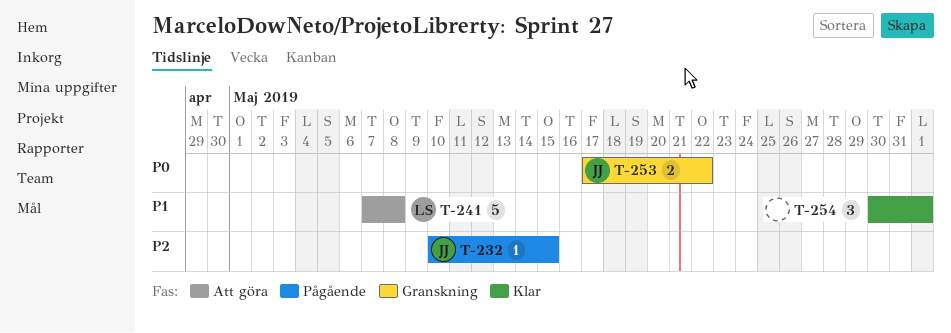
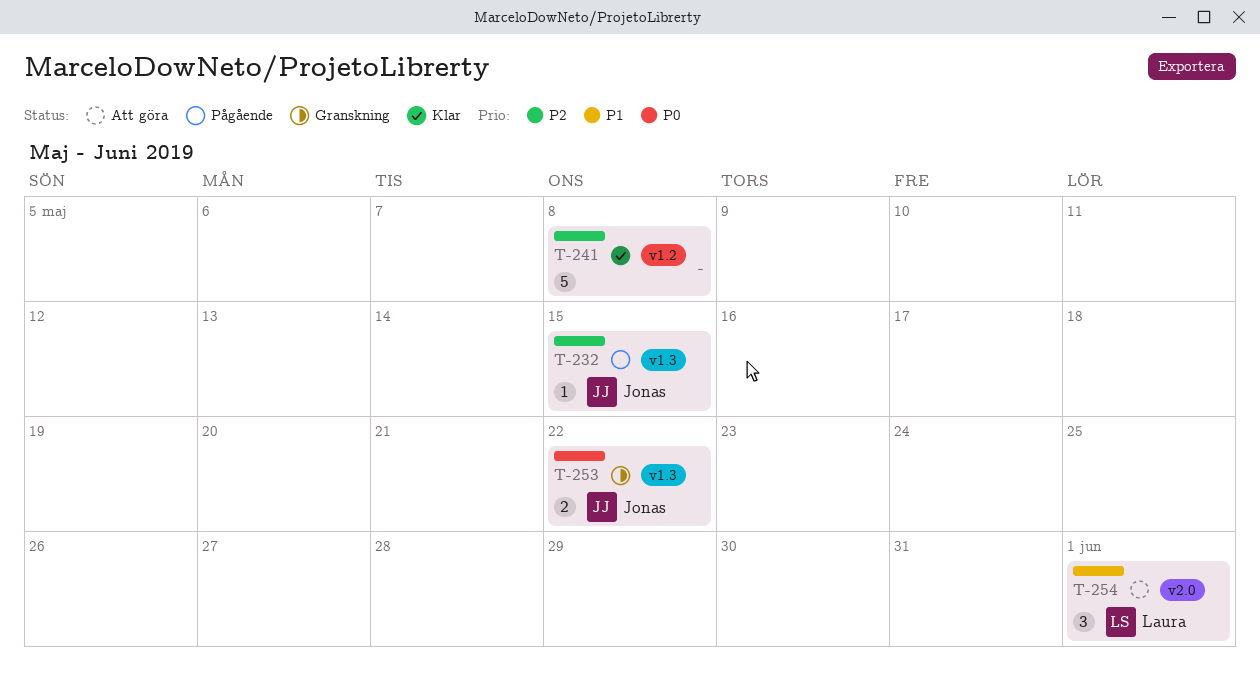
T-241, status: Att göra -> Klar
T-241, owner: Laura -> none
T-241, priority: P1 -> P2
T-254, status: Klar -> Att göra
T-254, owner: none -> Laura

